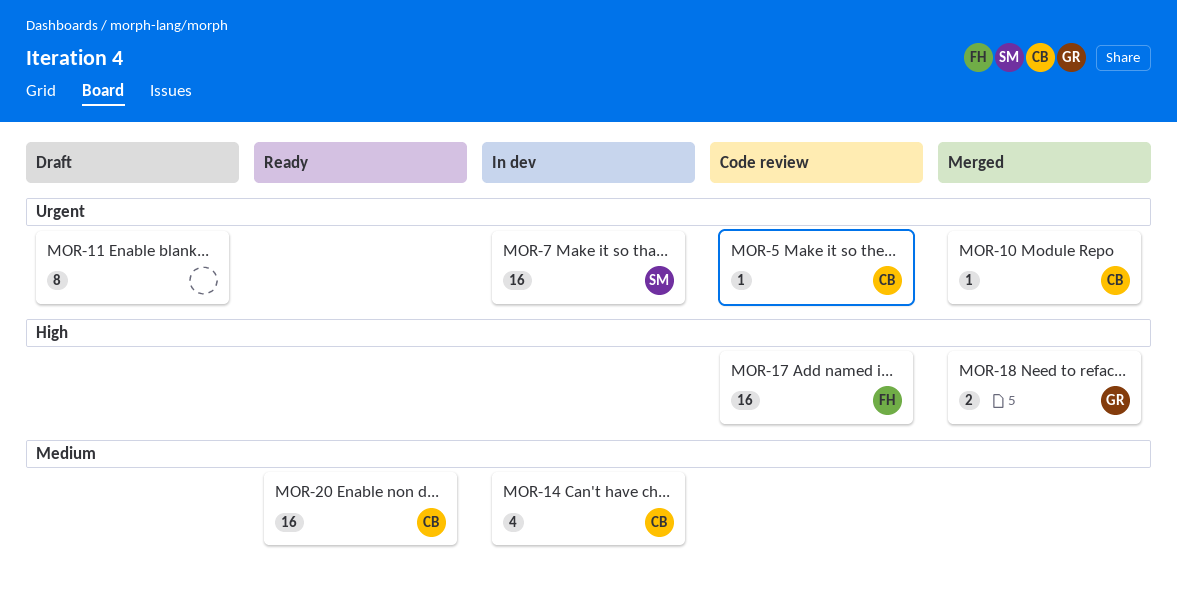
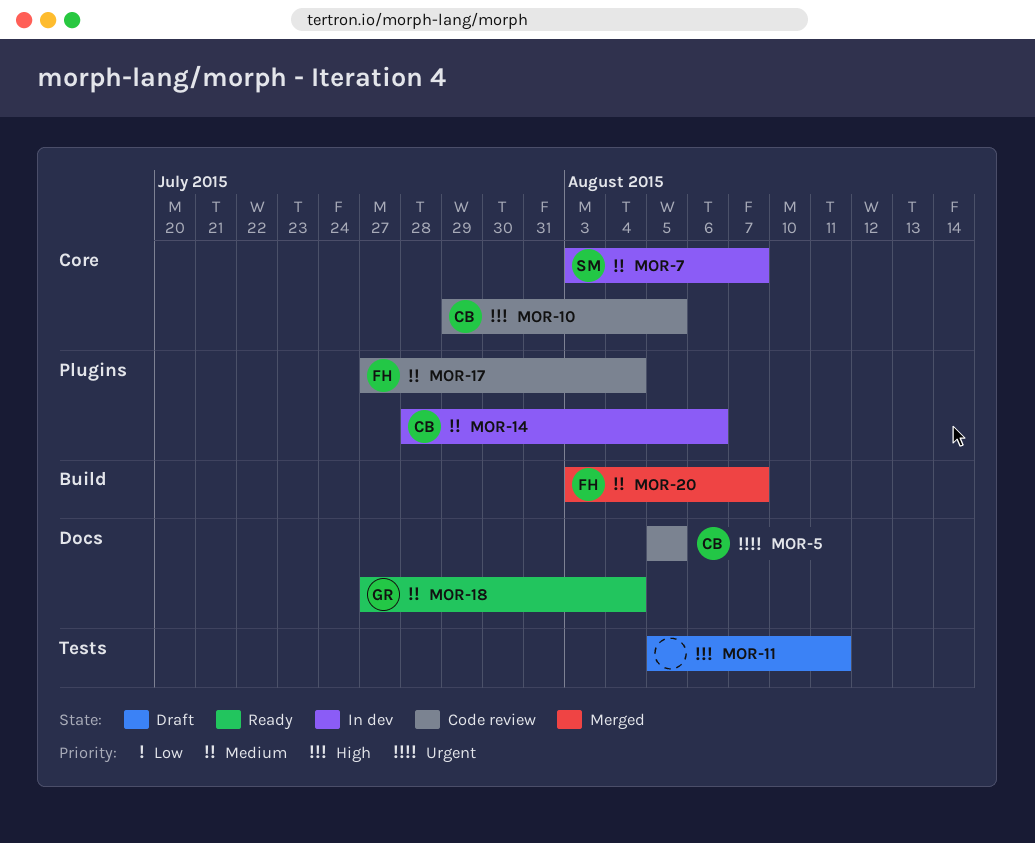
MOR-7, priority: Urgent -> Medium
MOR-10, status: Merged -> Code review
MOR-10, priority: Urgent -> High
MOR-11, priority: Urgent -> High
MOR-17, priority: High -> Medium
MOR-18, status: Merged -> Ready
MOR-18, priority: High -> Medium
MOR-20, status: Ready -> Merged
MOR-20, owner: CB -> FH

